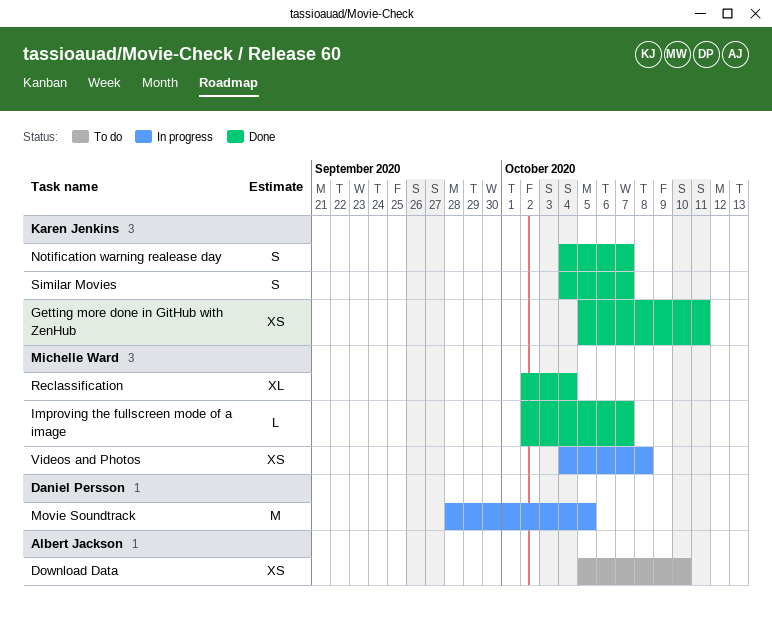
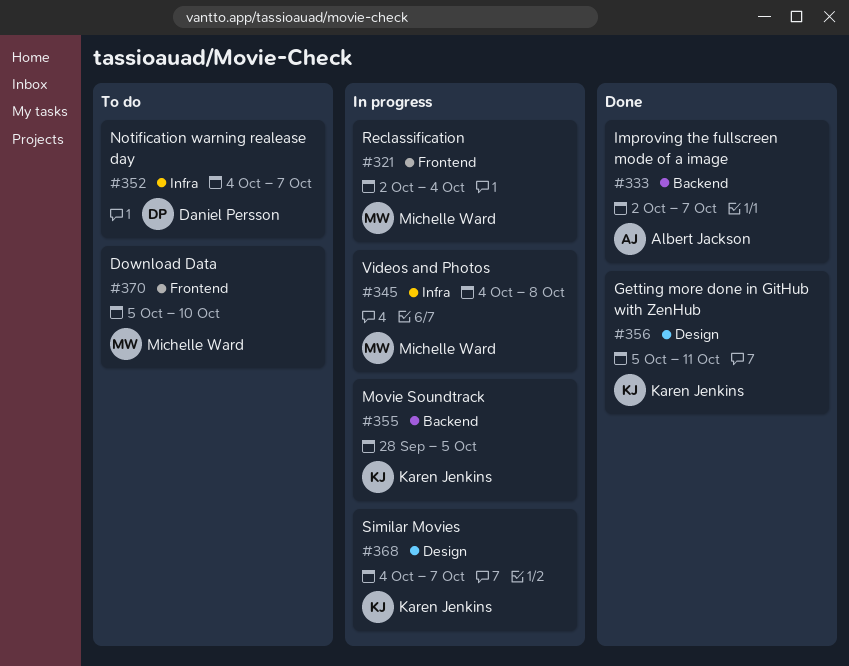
Download Data, owner: Albert Jackson -> Michelle Ward
Improving the fullscreen mode of a image, owner: Michelle Ward -> Albert Jackson
Movie Soundtrack, owner: Daniel Persson -> Karen Jenkins
Notification warning realease day, status: Done -> To do
Notification warning realease day, owner: Karen Jenkins -> Daniel Persson
Reclassification, status: Done -> In progress
Similar Movies, status: Done -> In progress

